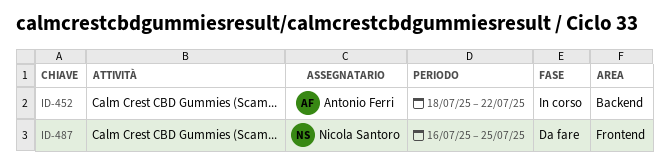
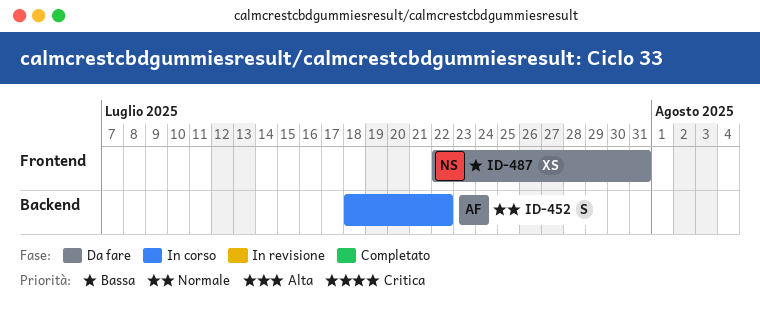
ID-487, start: Jul 16 -> Jul 22
ID-487, due: Jul 25 -> Jul 31

